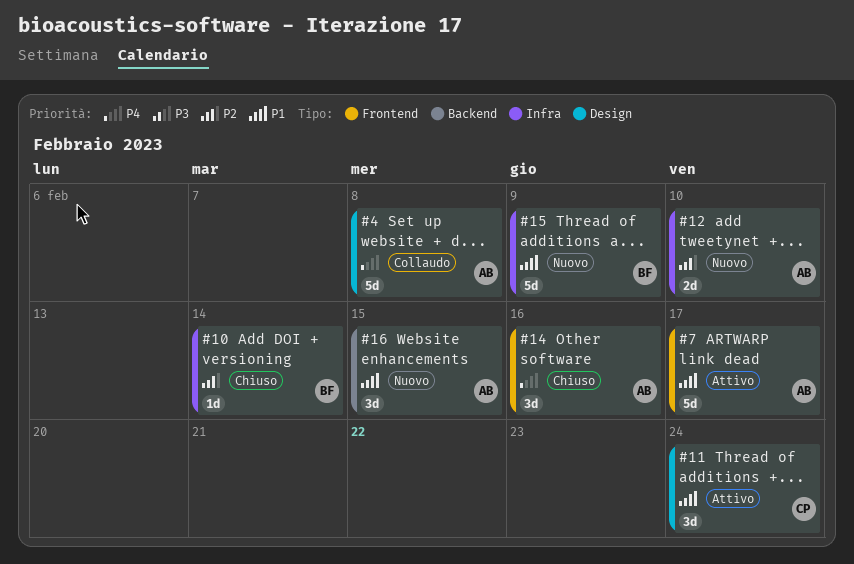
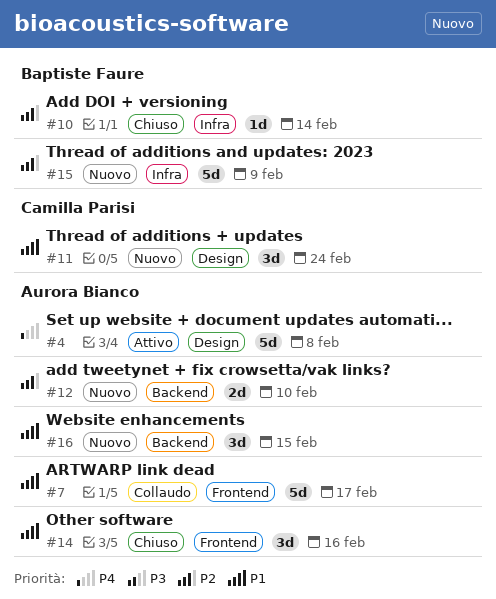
#4, status: Collaudo -> Attivo
#7, status: Attivo -> Collaudo
#11, status: Attivo -> Nuovo
#12, label: Infra -> Backend
#14, priority: P4 -> P1
#15, priority: P1 -> P2

